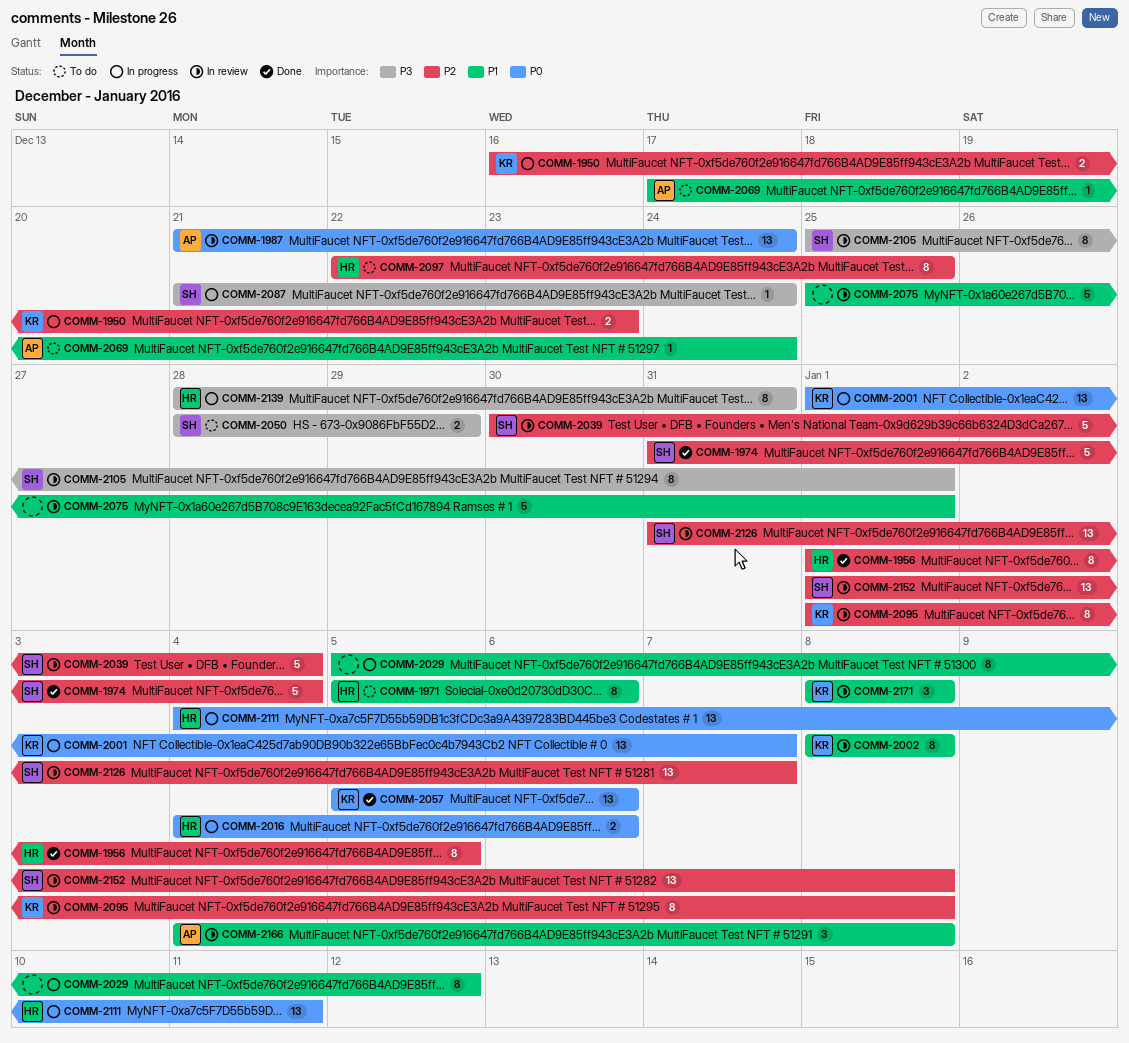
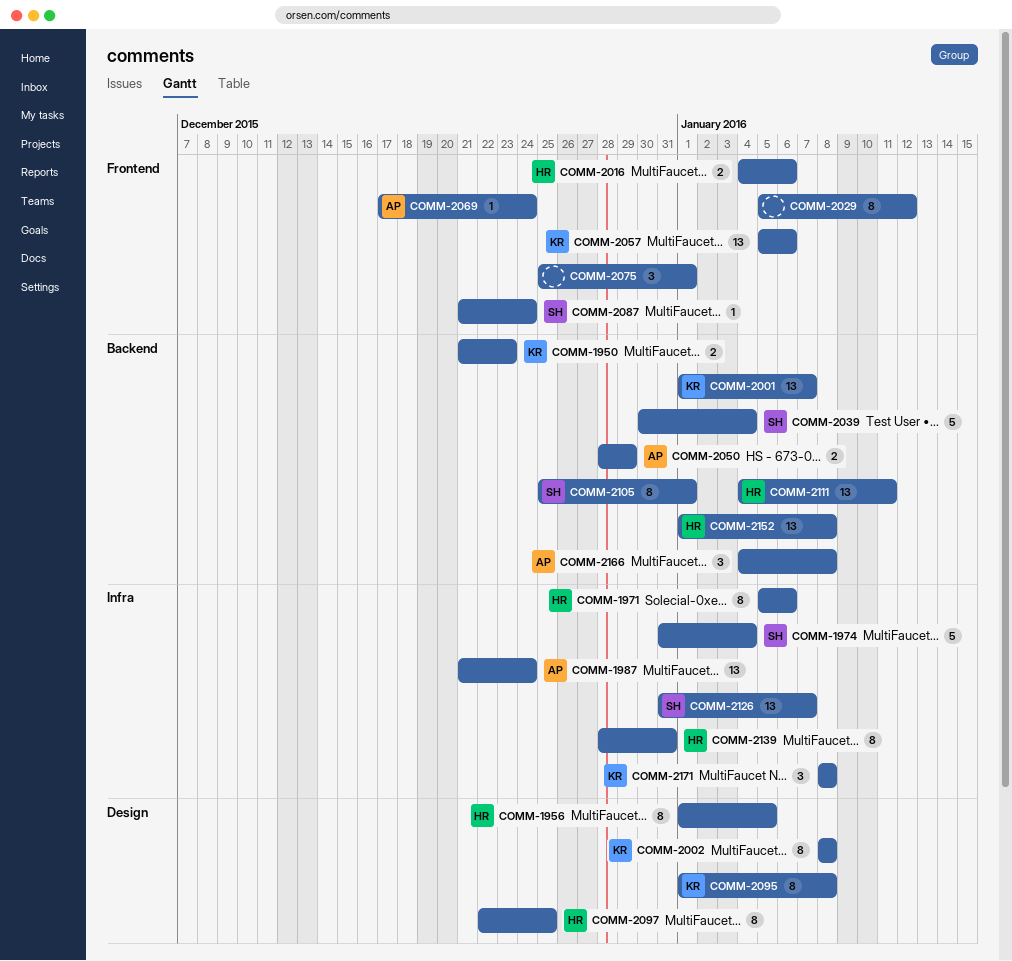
COMM-1950, start: Dec 16 -> Dec 21
COMM-2050, owner: SH -> AP
COMM-2075, estimate: 5 -> 3
COMM-2152, owner: SH -> HR

